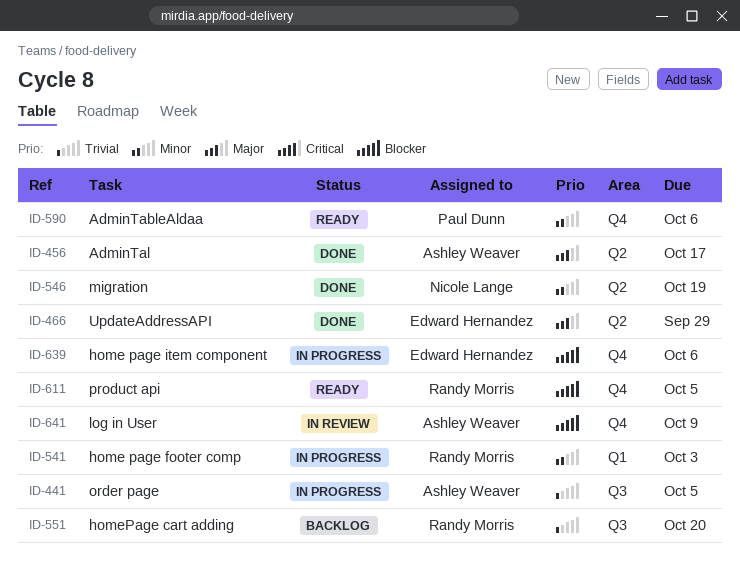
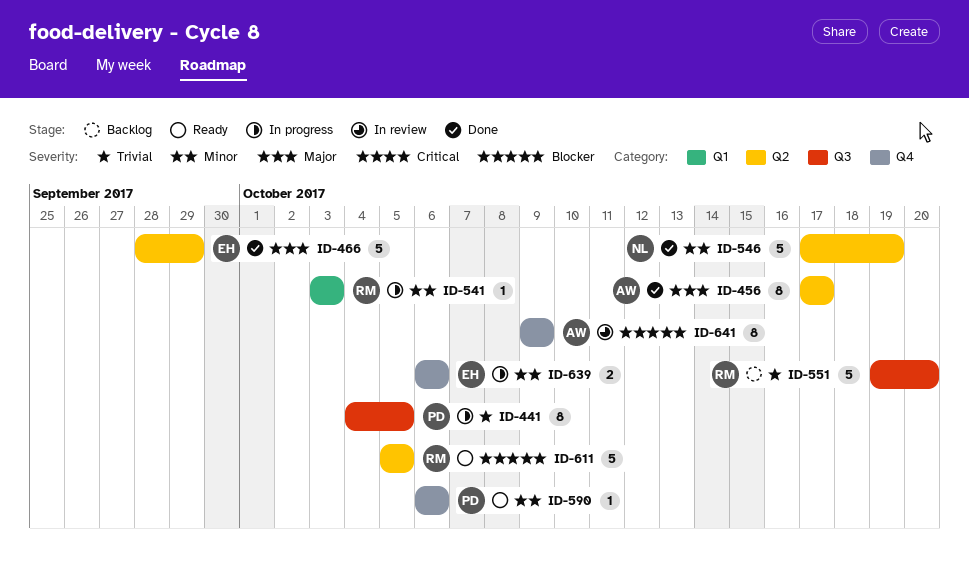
ID-441, owner: Ashley Weaver -> Paul Dunn
ID-611, label: Q4 -> Q2
ID-639, priority: Blocker -> Minor

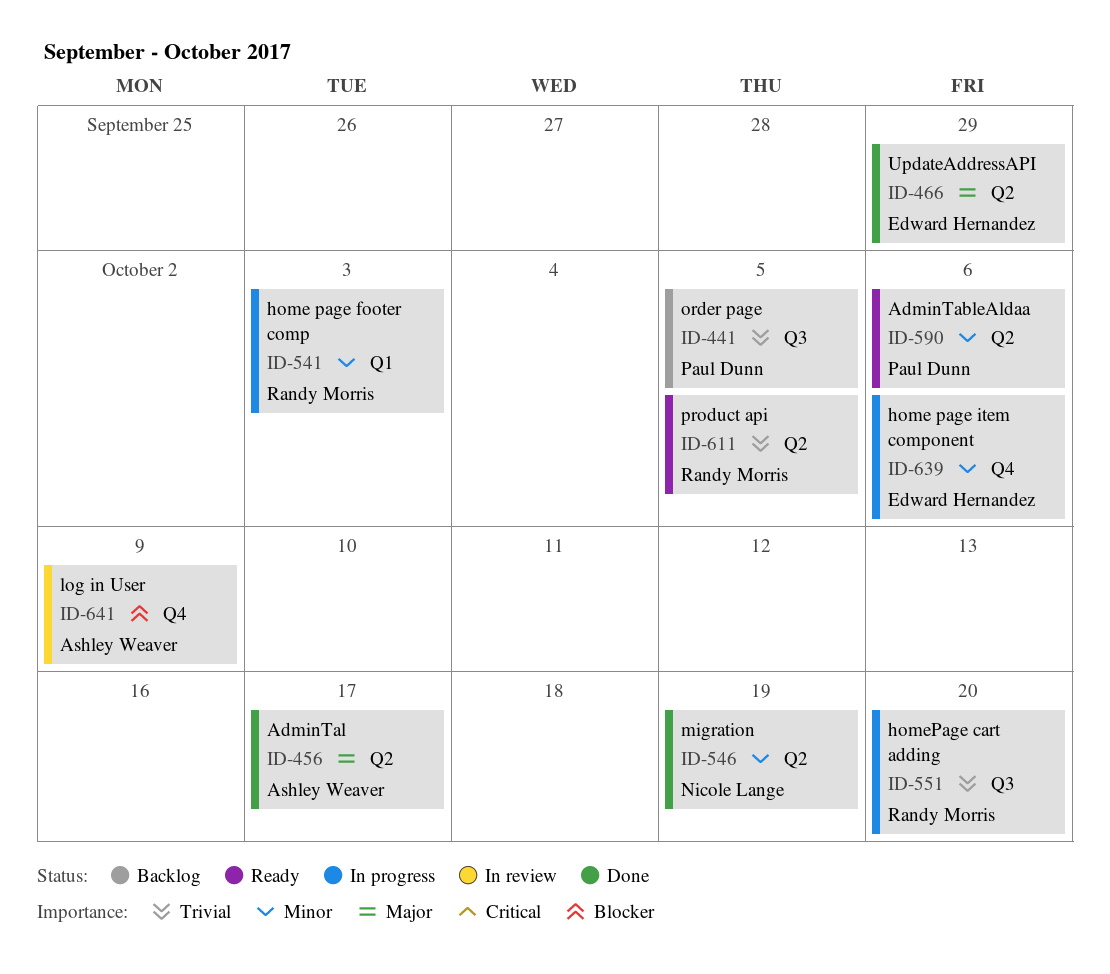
ID-441, status: In progress -> Backlog
ID-551, status: Backlog -> In progress
ID-590, label: Q4 -> Q2
ID-611, priority: Blocker -> Trivial

